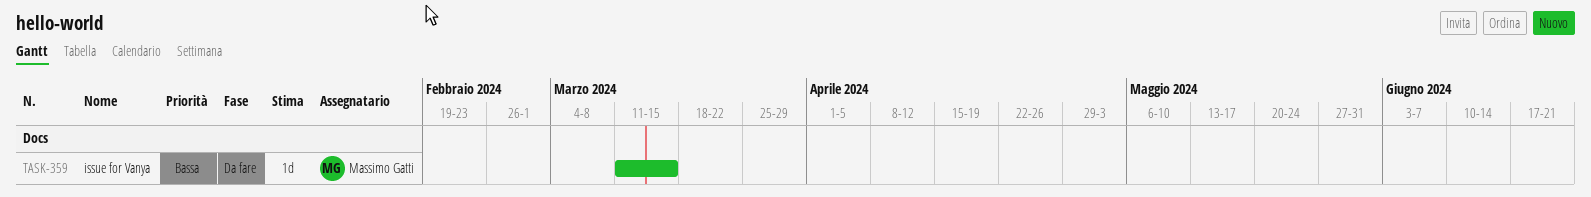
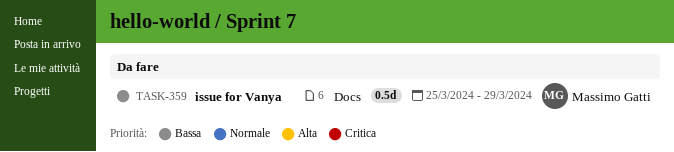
TASK-359, estimate: 1d -> 0.5d
TASK-359, start: Mar 11 -> Mar 25
TASK-359, due: Mar 15 -> Mar 29

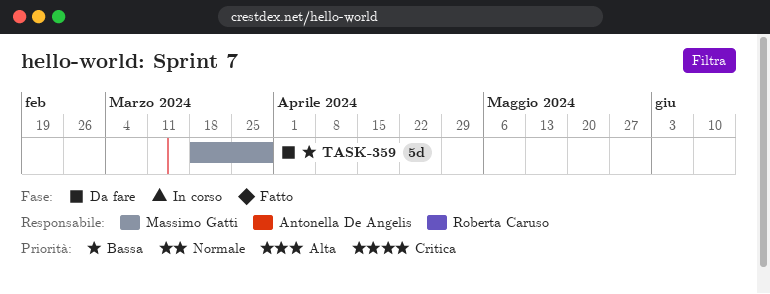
TASK-359, estimate: 0.5d -> 5d
TASK-359, start: Mar 25 -> Mar 18

